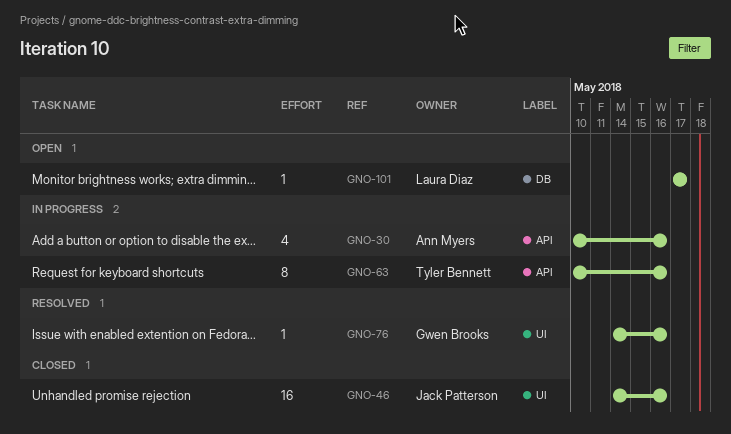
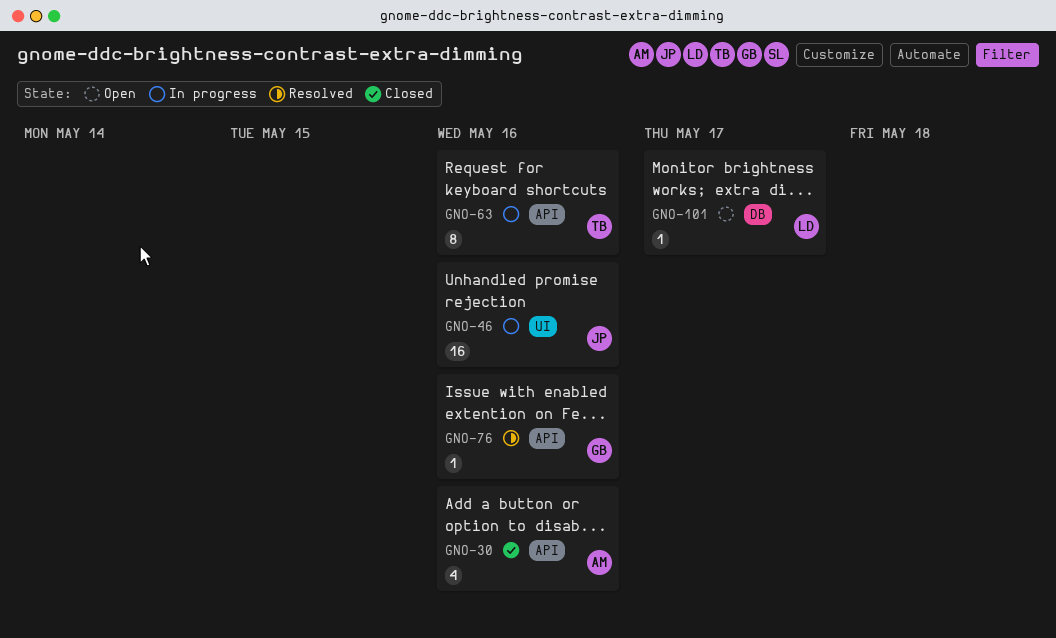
GNO-30, status: In progress -> Closed
GNO-46, status: Closed -> In progress
GNO-76, label: UI -> API

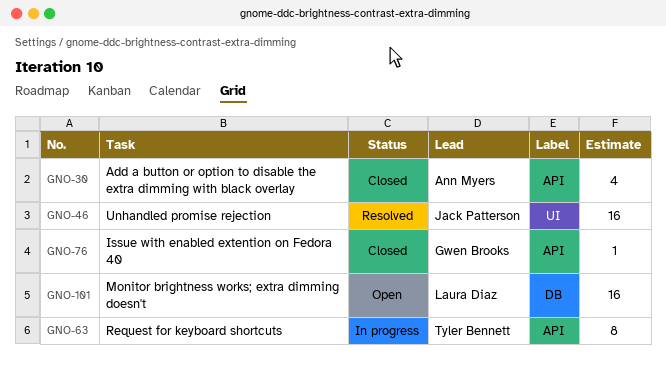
GNO-46, status: In progress -> Resolved
GNO-76, status: Resolved -> Closed
GNO-101, estimate: 1 -> 16

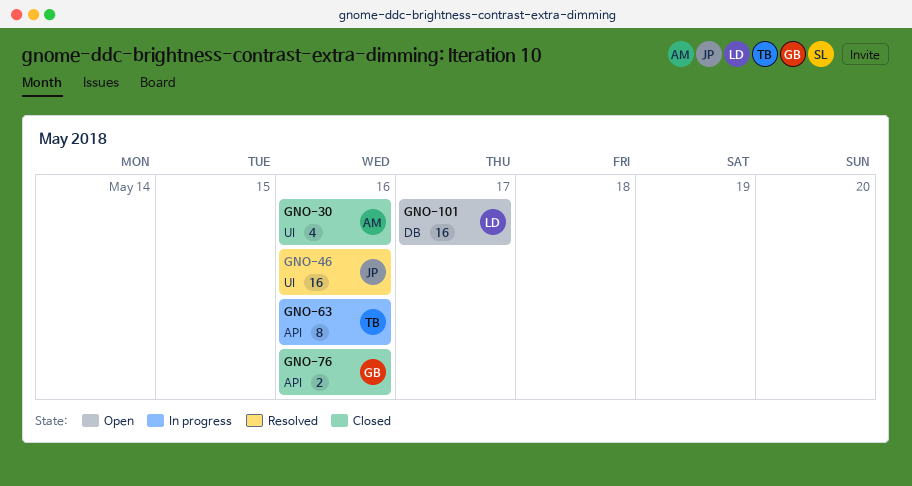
GNO-30, label: API -> UI
GNO-76, estimate: 1 -> 2

